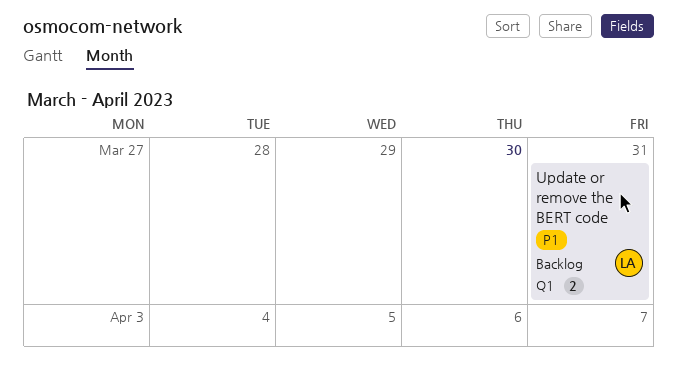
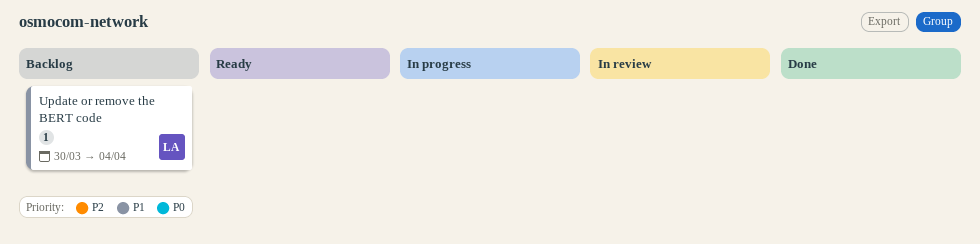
Update or remove the BERT code, estimate: 2 -> 1
Update or remove the BERT code, due: Mar 31 -> Apr 4

